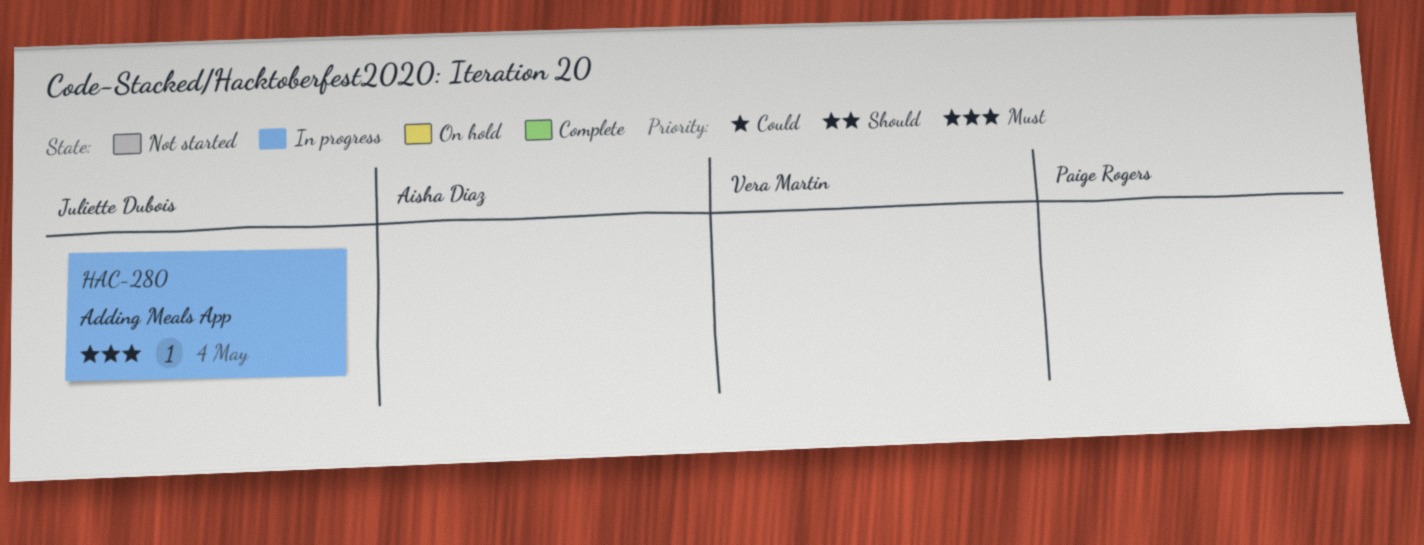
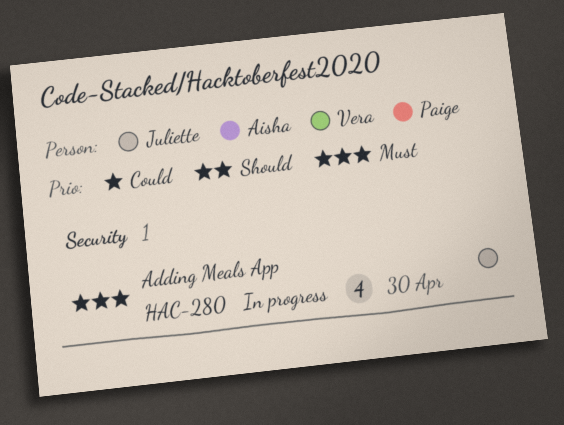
HAC-280, estimate: 1 -> 4
HAC-280, due: May 4 -> Apr 30

